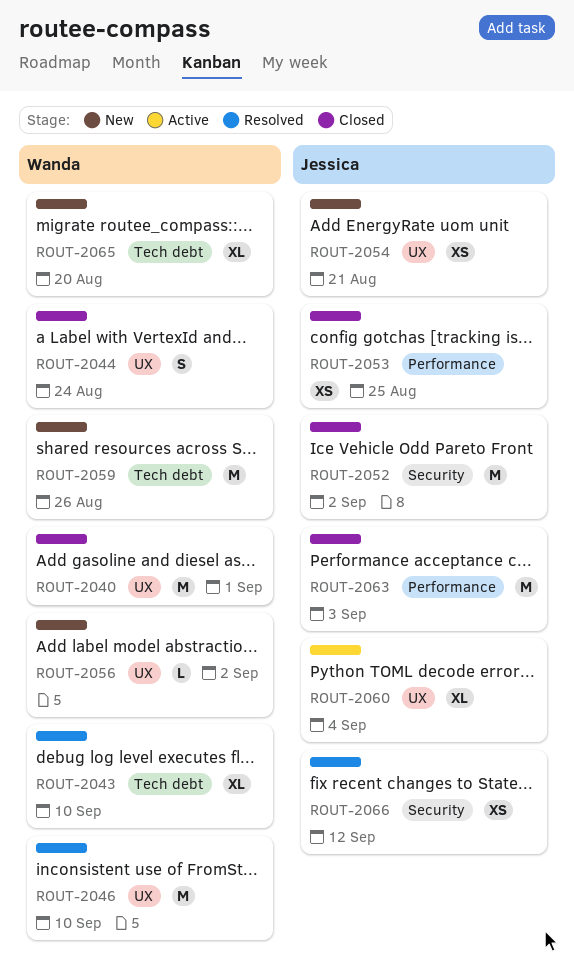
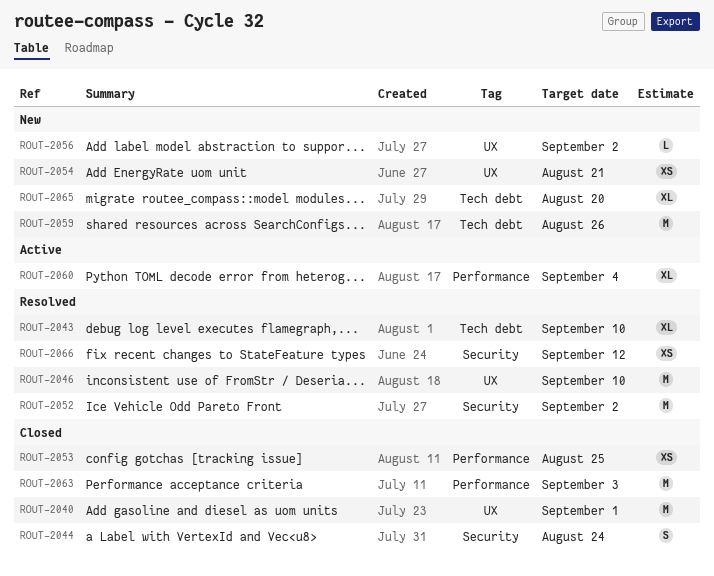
ROUT-2044, label: UX -> Security
ROUT-2052, status: Closed -> Resolved
ROUT-2060, label: UX -> Performance

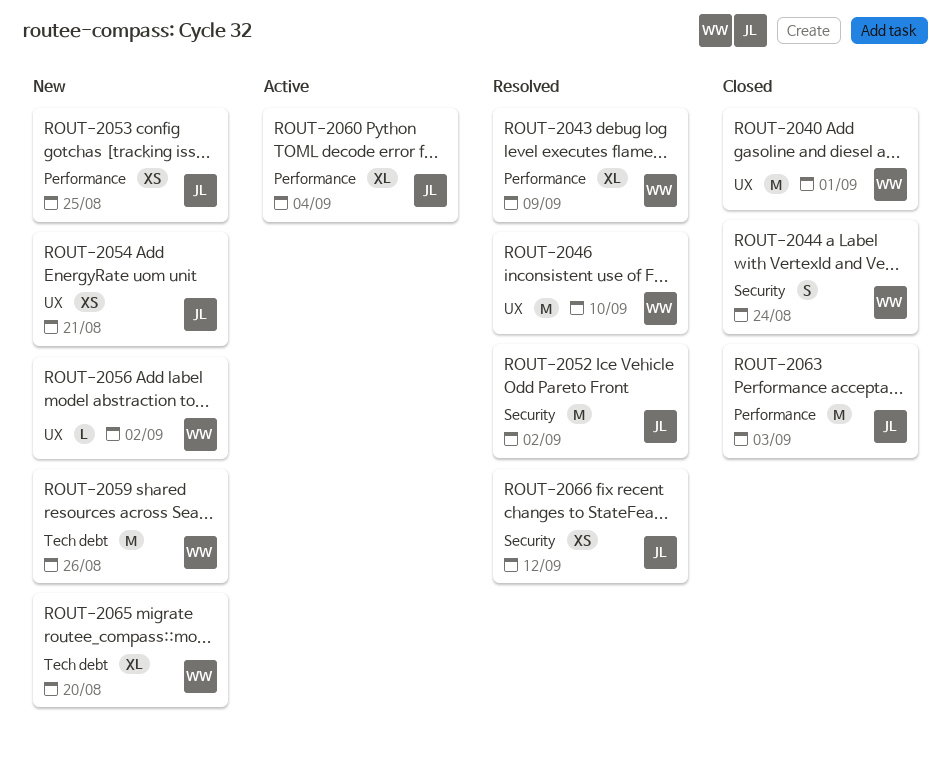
ROUT-2043, label: Tech debt -> Performance
ROUT-2043, due: Sep 10 -> Sep 9
ROUT-2053, status: Closed -> New

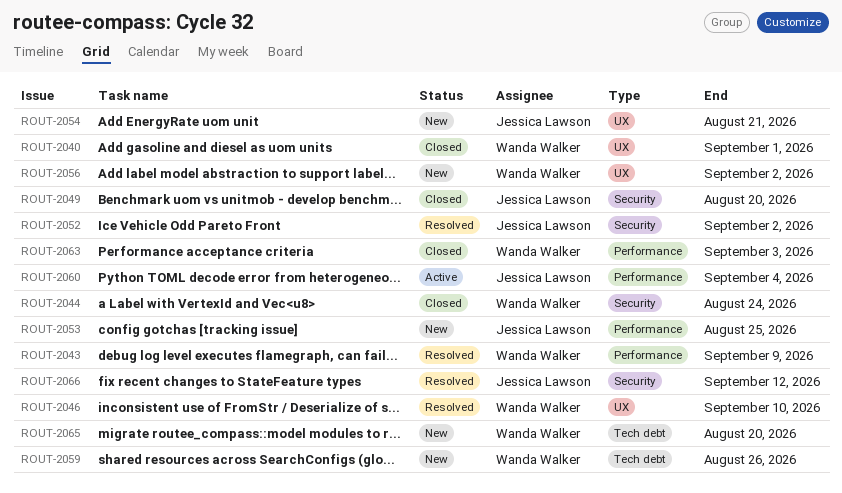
ROUT-2049: none -> present
ROUT-2063, owner: Jessica Lawson -> Wanda Walker

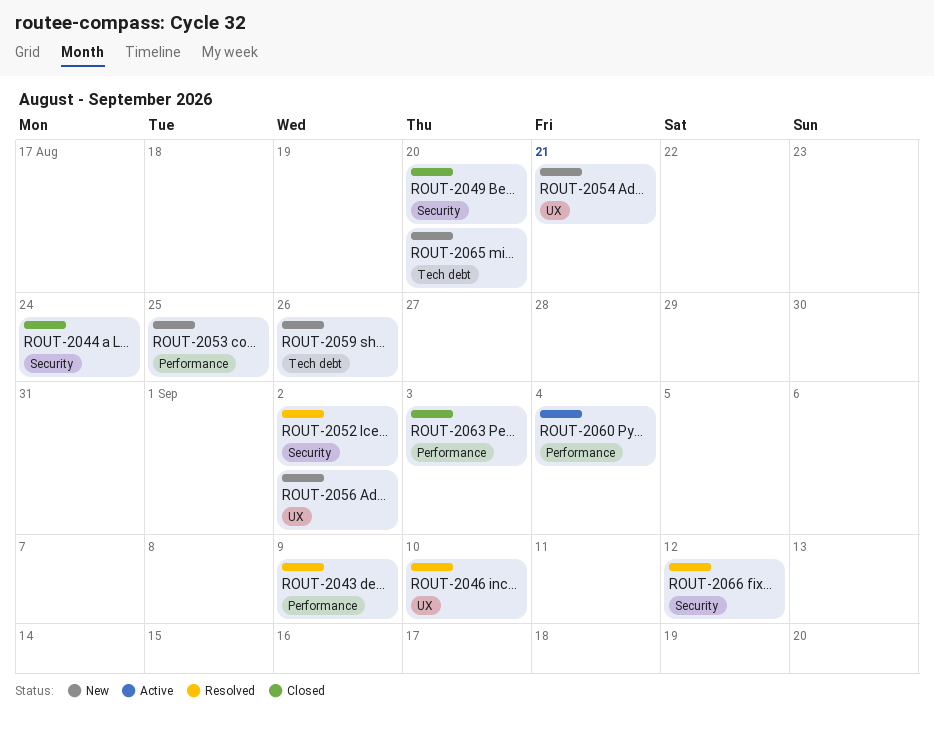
ROUT-2040: present -> none

